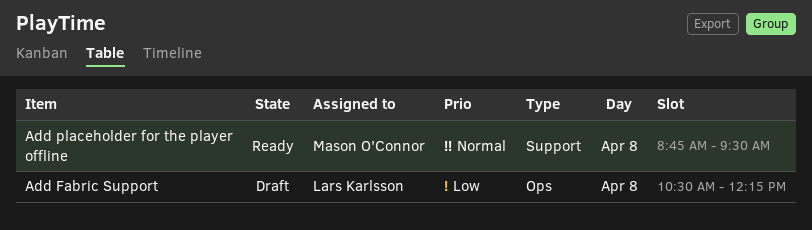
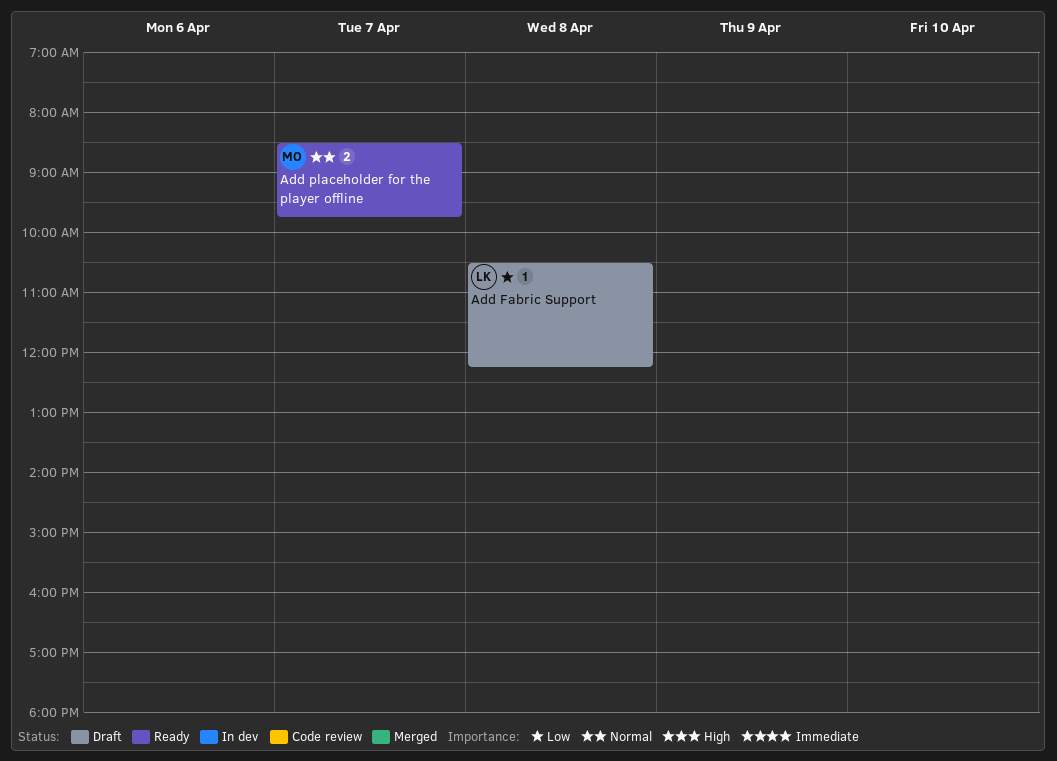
Add placeholder for the player offline, day: Apr 8 -> Apr 7
Add placeholder for the player offline, begins: 08:45 -> 08:30
Add placeholder for the player offline, ends: 09:30 -> 09:45

